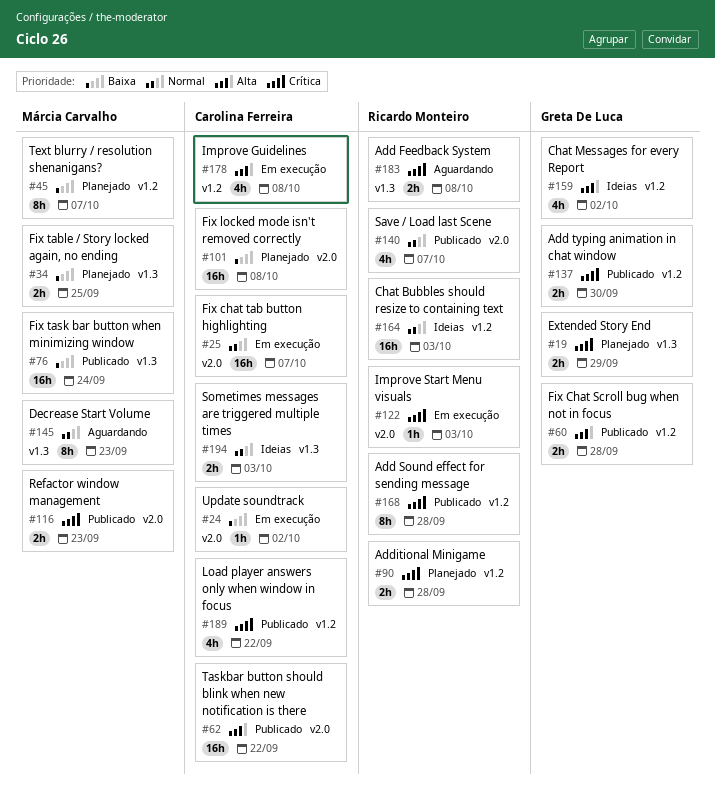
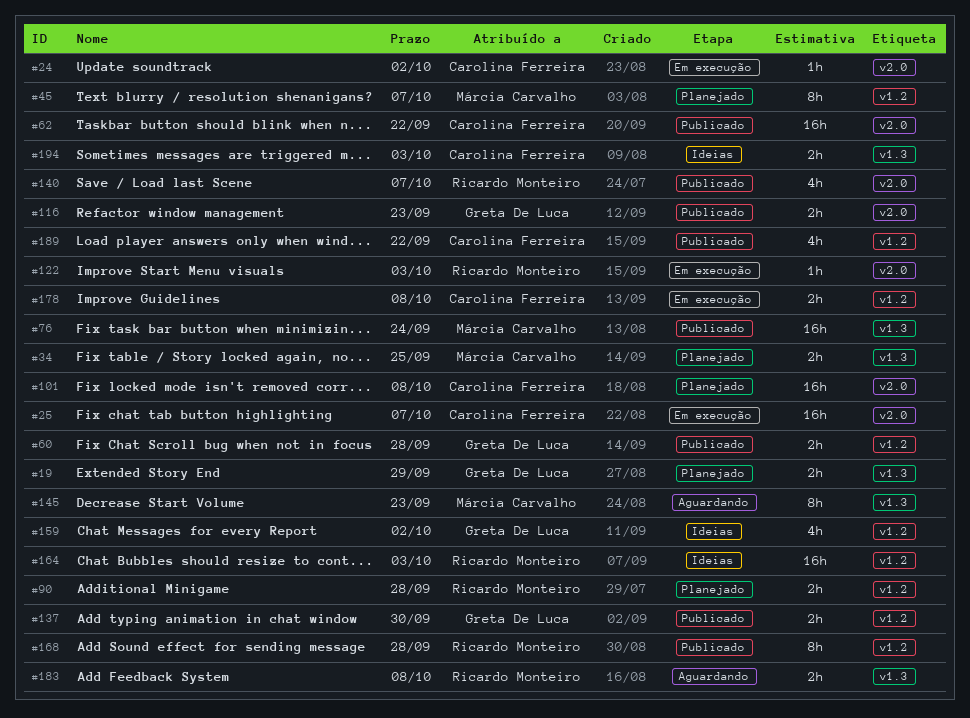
#116, owner: Márcia Carvalho -> Greta De Luca
#178, estimate: 4h -> 2h

